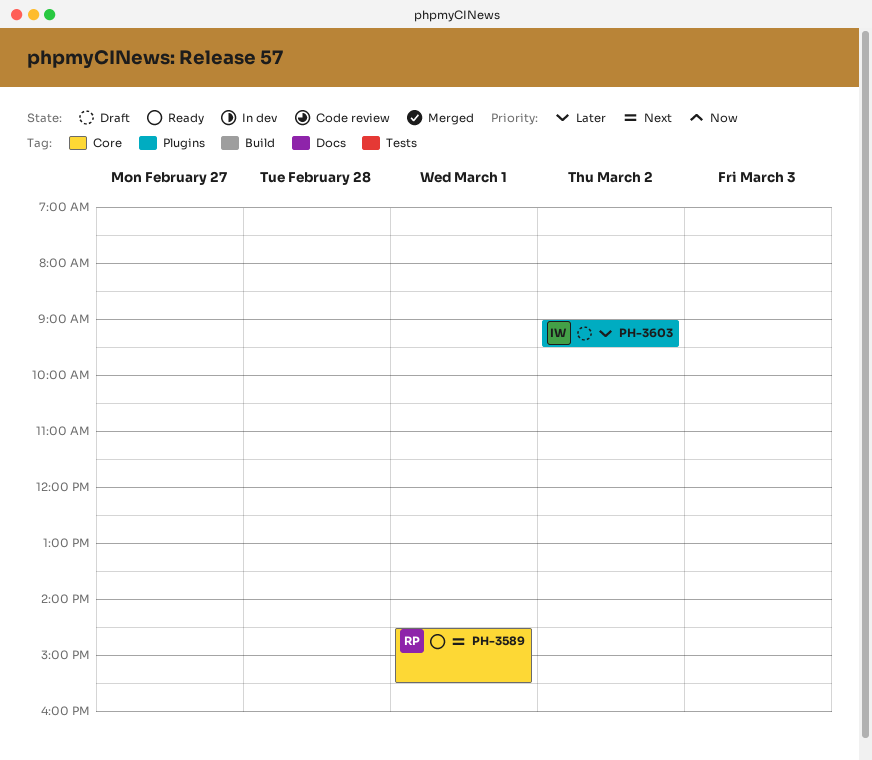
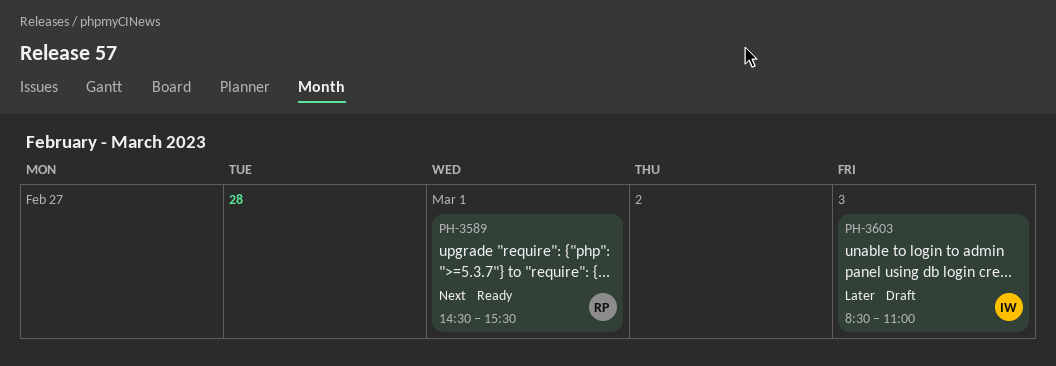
PH-3603, day: Mar 2 -> Mar 3
PH-3603, begins: 09:00 -> 08:30
PH-3603, ends: 09:30 -> 11:00

